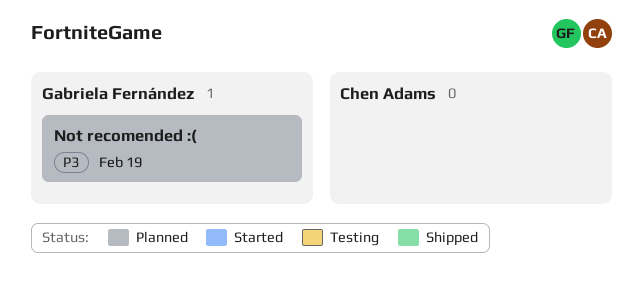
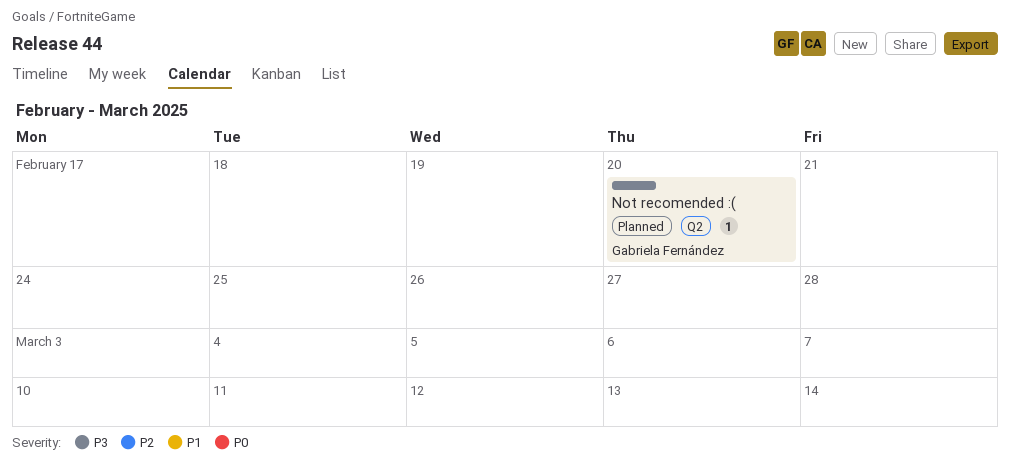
Not recomended :(, due: Feb 19 -> Feb 20

